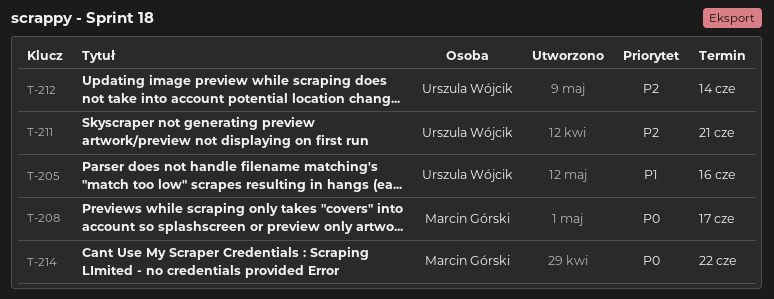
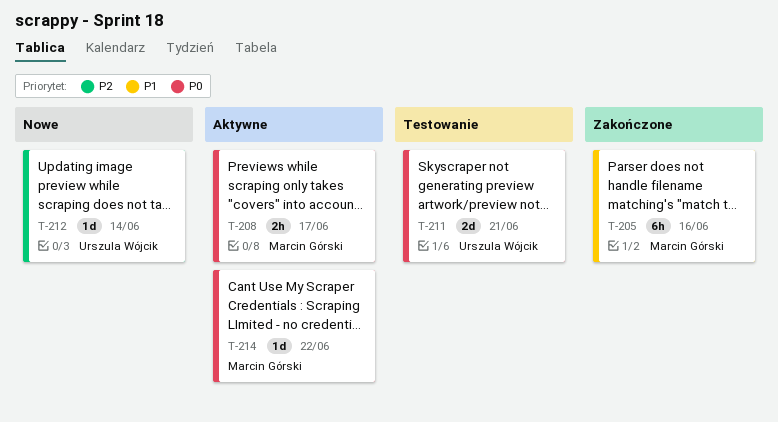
T-205, owner: Urszula Wójcik -> Marcin Górski
T-211, priority: P2 -> P0

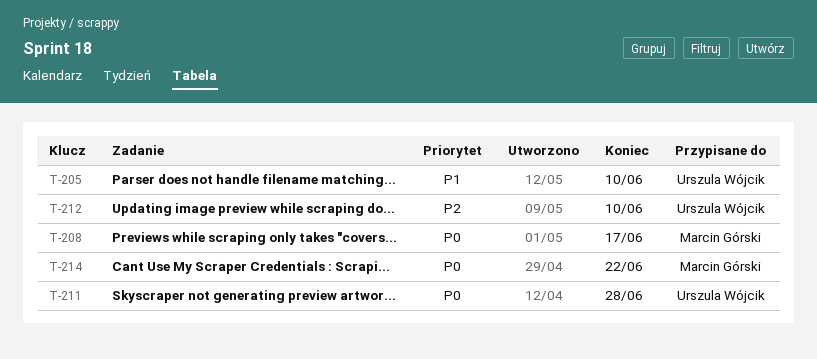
T-205, owner: Marcin Górski -> Urszula Wójcik
T-205, due: Jun 16 -> Jun 10
T-211, due: Jun 21 -> Jun 28
T-212, due: Jun 14 -> Jun 10

